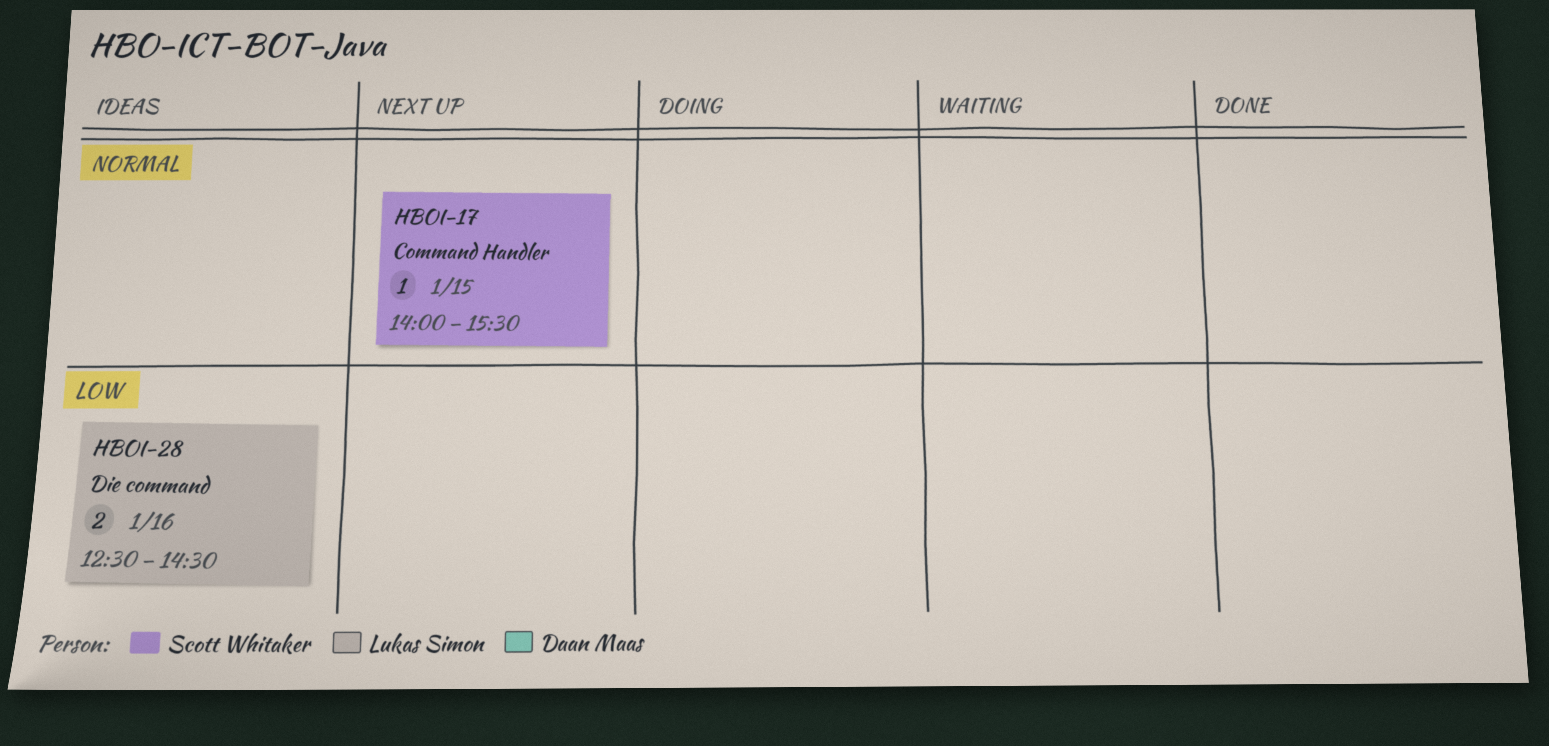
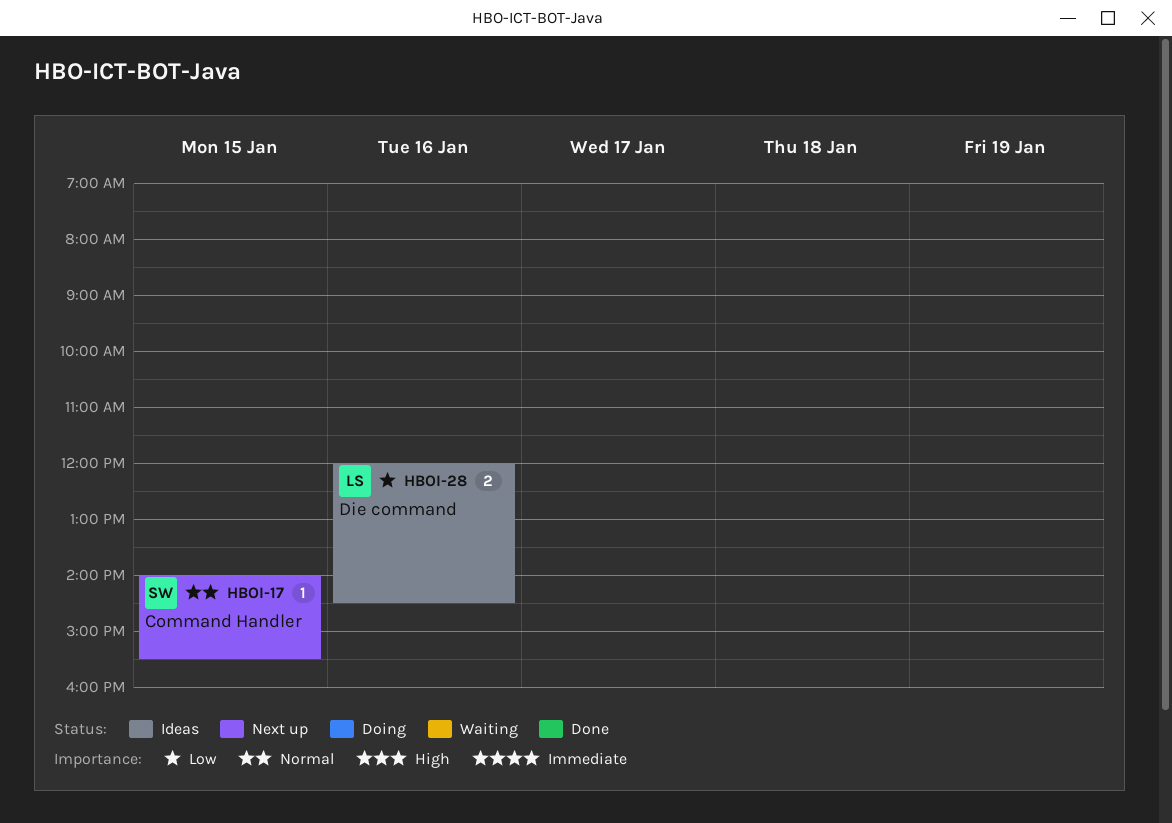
HBOI-28, begins: 12:30 -> 12:00

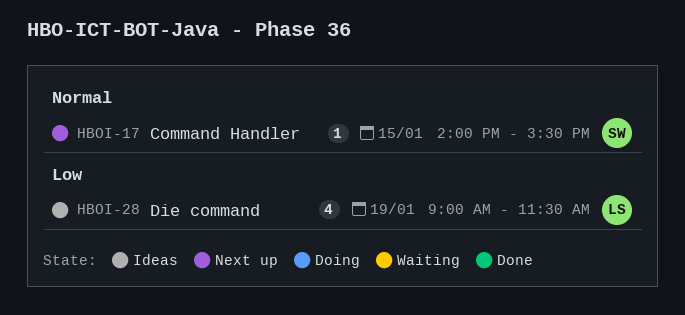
HBOI-28, estimate: 2 -> 4
HBOI-28, day: Jan 16 -> Jan 19
HBOI-28, begins: 12:00 -> 09:00
HBOI-28, ends: 14:30 -> 11:30

